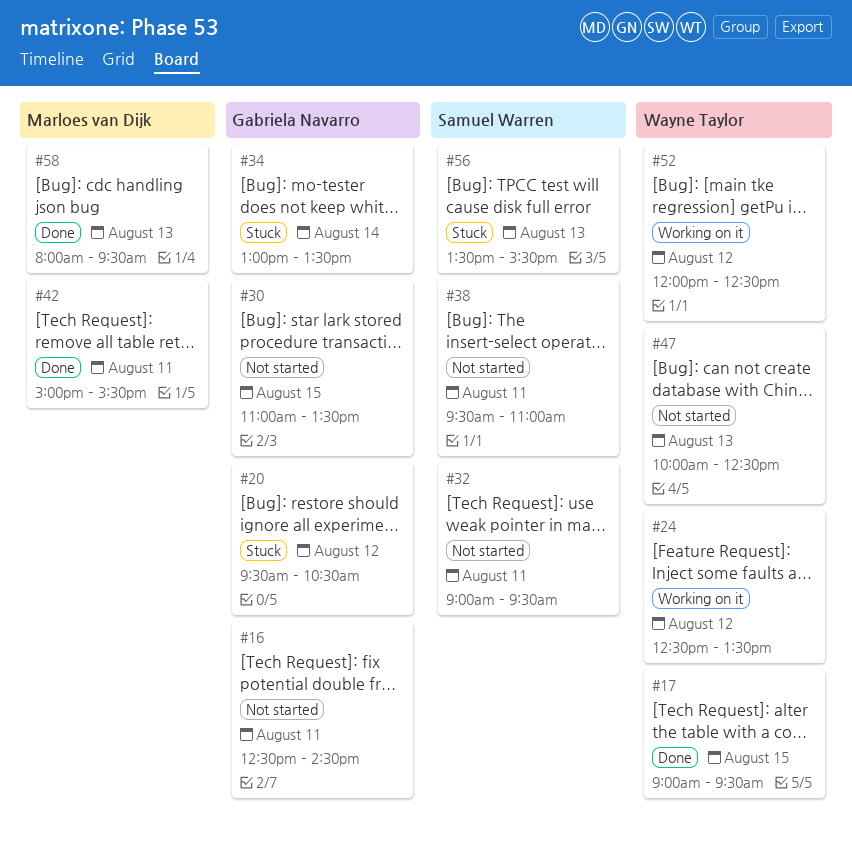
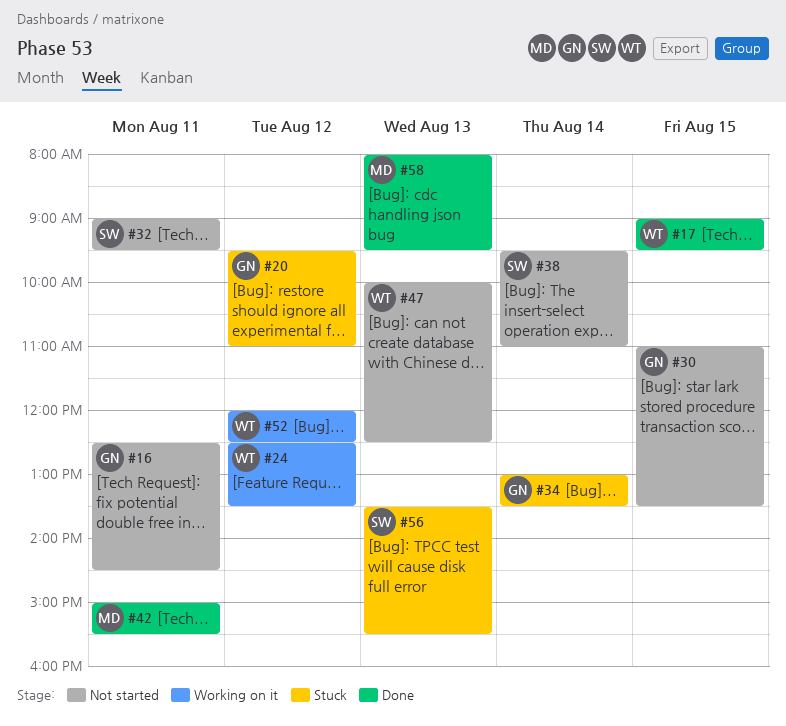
#20, ends: 10:30 -> 11:00
#38, day: Aug 11 -> Aug 14

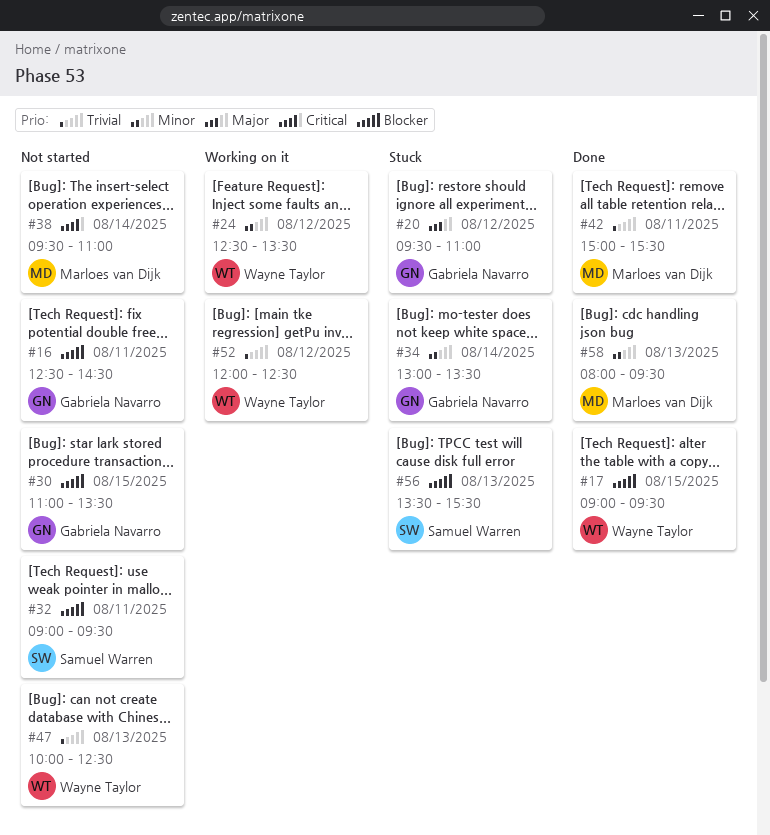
#38, owner: Samuel Warren -> Marloes van Dijk

